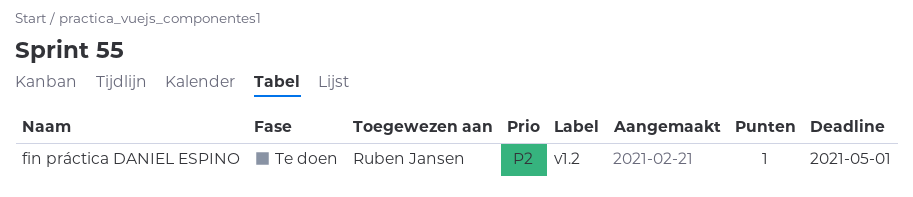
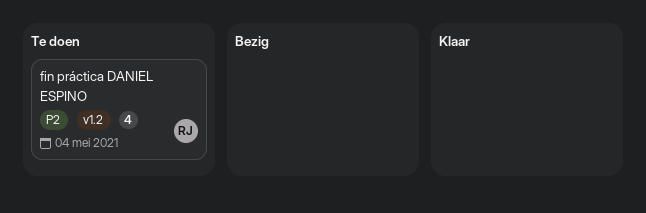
fin práctica DANIEL ESPINO, estimate: 1 -> 4
fin práctica DANIEL ESPINO, due: May 1 -> May 4

